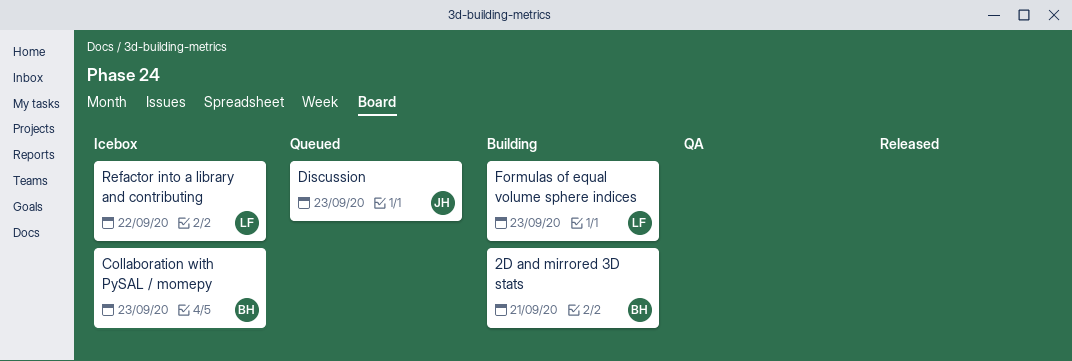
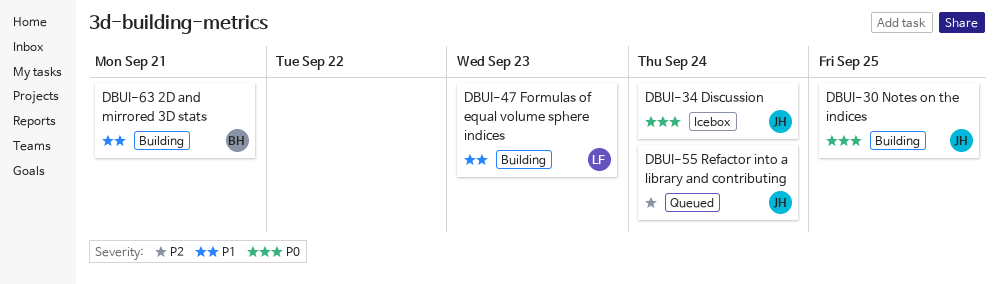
Collaboration with PySAL / momepy: present -> none
Discussion, status: Queued -> Icebox
Discussion, due: Sep 23 -> Sep 24
Notes on the indices: none -> present
Refactor into a library and contributing, status: Icebox -> Queued
Refactor into a library and contributing, owner: LF -> JH
Refactor into a library and contributing, due: Sep 22 -> Sep 24

